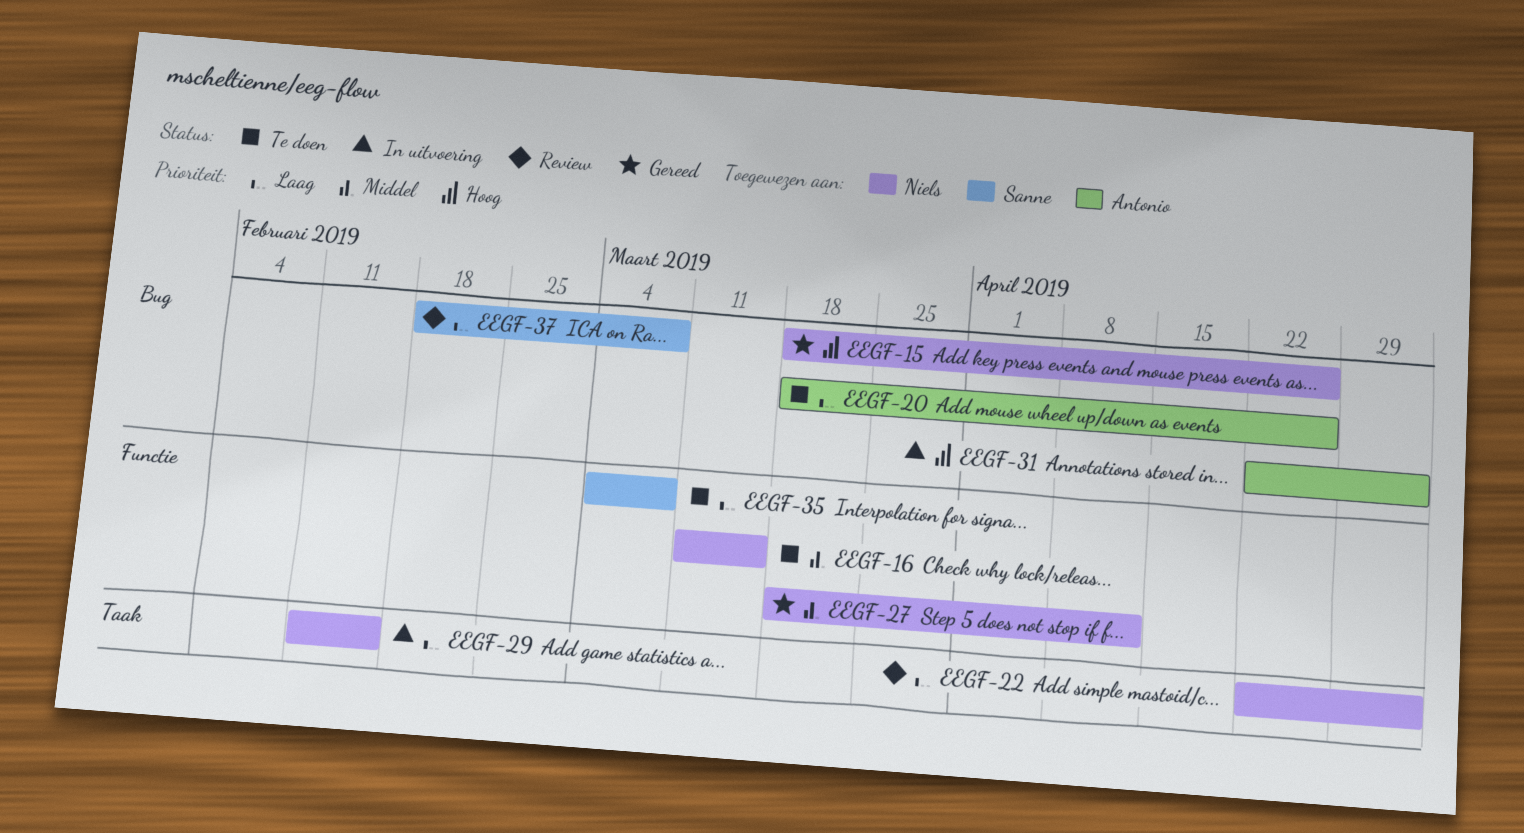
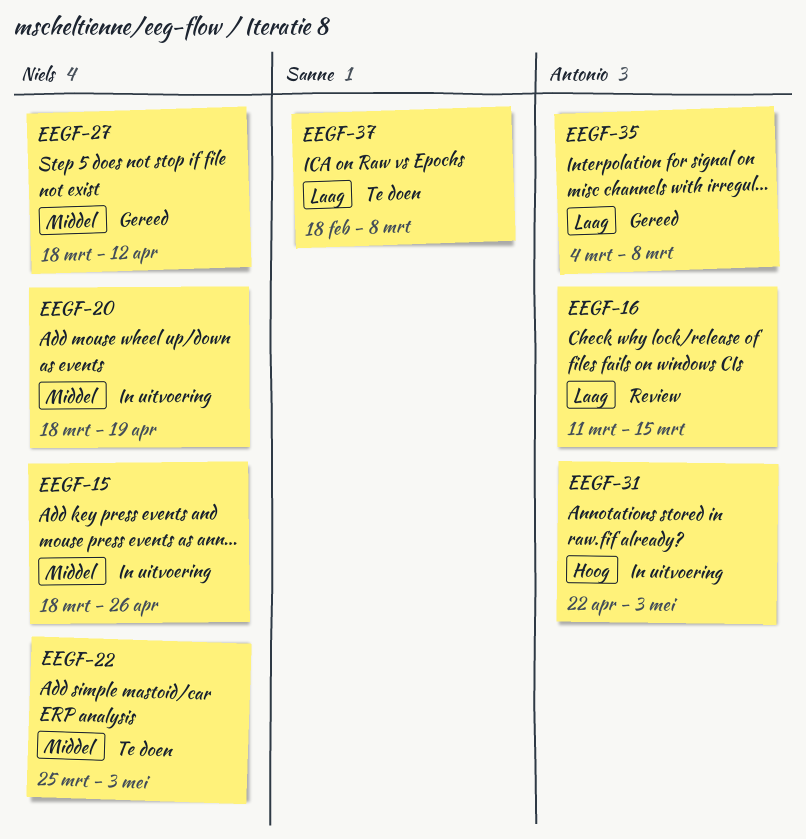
EEGF-15, status: Gereed -> In uitvoering
EEGF-15, priority: Hoog -> Middel
EEGF-16, status: Te doen -> Review
EEGF-16, owner: Niels -> Antonio
EEGF-16, priority: Middel -> Laag
EEGF-20, status: Te doen -> In uitvoering
EEGF-20, owner: Antonio -> Niels
EEGF-20, priority: Laag -> Middel
EEGF-20, due: Apr 26 -> Apr 19
EEGF-22, status: Review -> Te doen
EEGF-22, priority: Laag -> Middel
EEGF-22, start: Apr 22 -> Mar 25
EEGF-29: present -> none
EEGF-35, status: Te doen -> Gereed
EEGF-35, owner: Sanne -> Antonio
EEGF-37, status: Review -> Te doen

